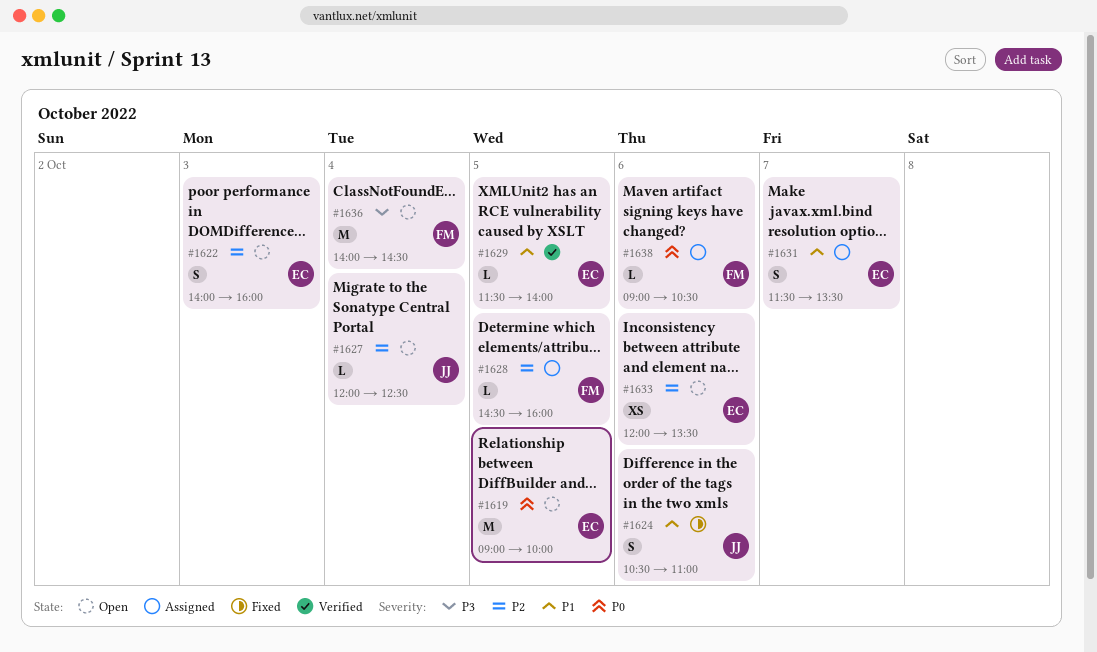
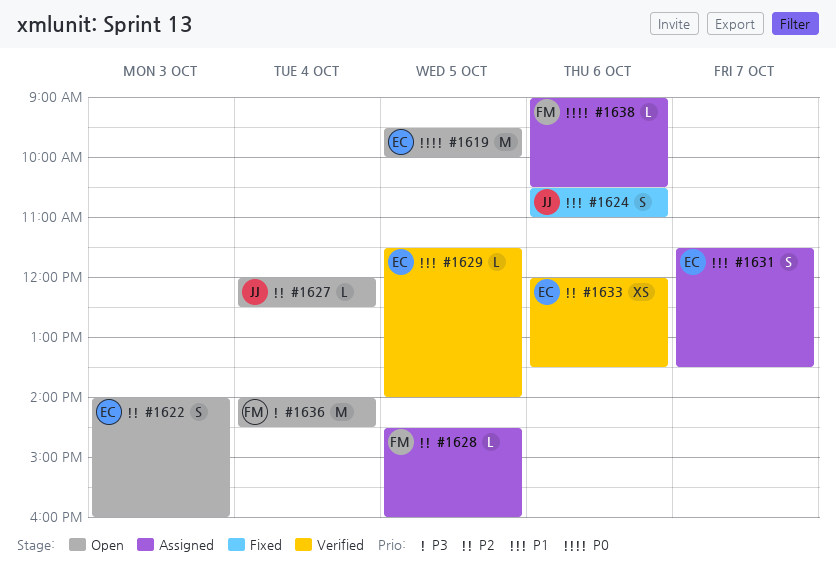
#1619, begins: 09:00 -> 09:30
#1633, status: Open -> Verified

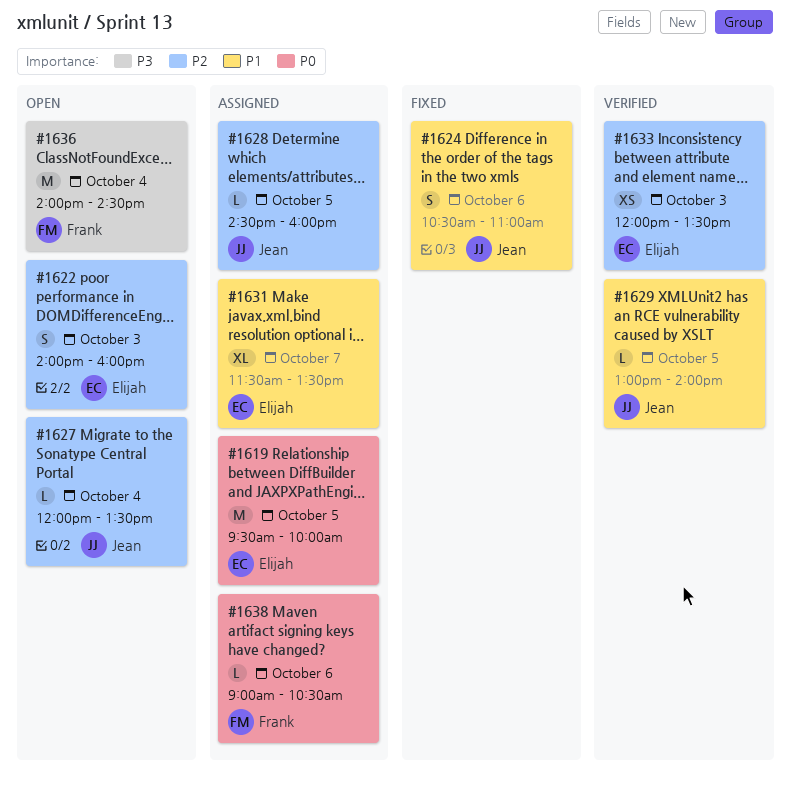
#1619, status: Open -> Assigned
#1627, ends: 12:30 -> 13:30
#1628, owner: Frank -> Jean
#1629, owner: Elijah -> Jean
#1629, begins: 11:30 -> 13:00
#1631, estimate: S -> XL
#1633, day: Oct 6 -> Oct 3

